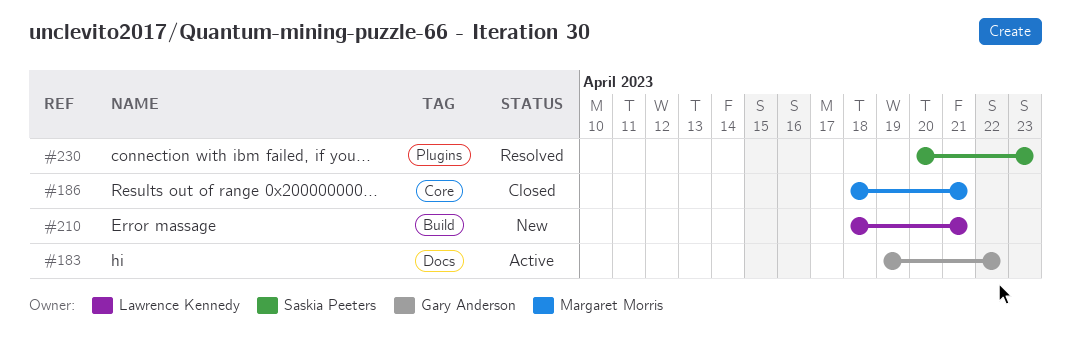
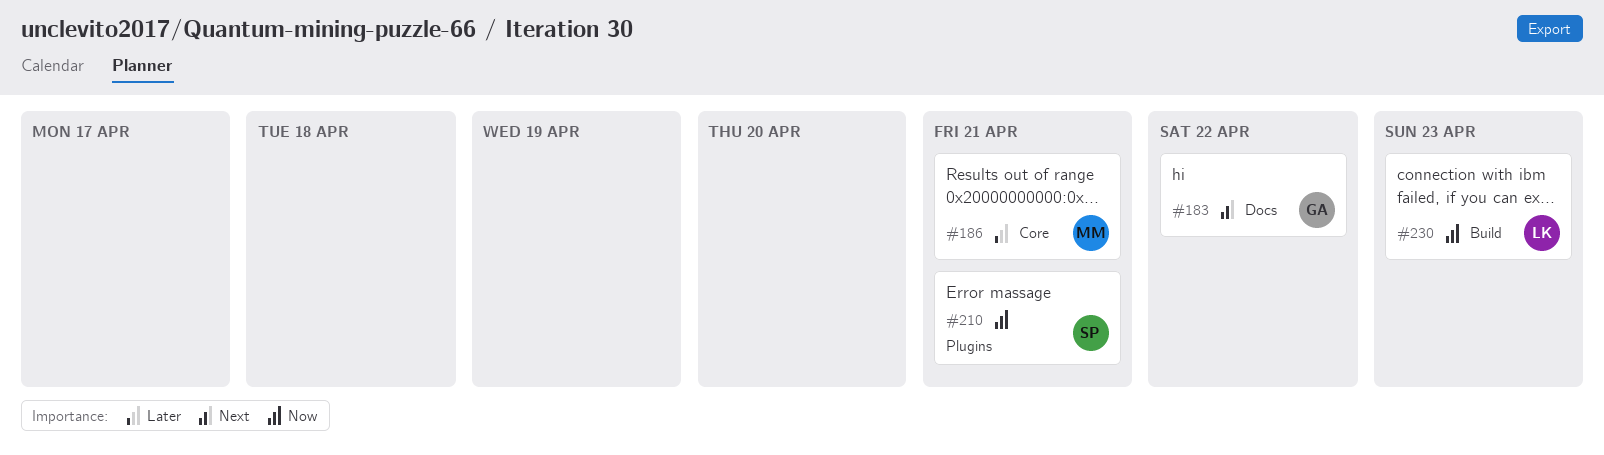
#210, owner: Lawrence Kennedy -> Saskia Peeters
#210, label: Build -> Plugins
#230, owner: Saskia Peeters -> Lawrence Kennedy
#230, label: Plugins -> Build

